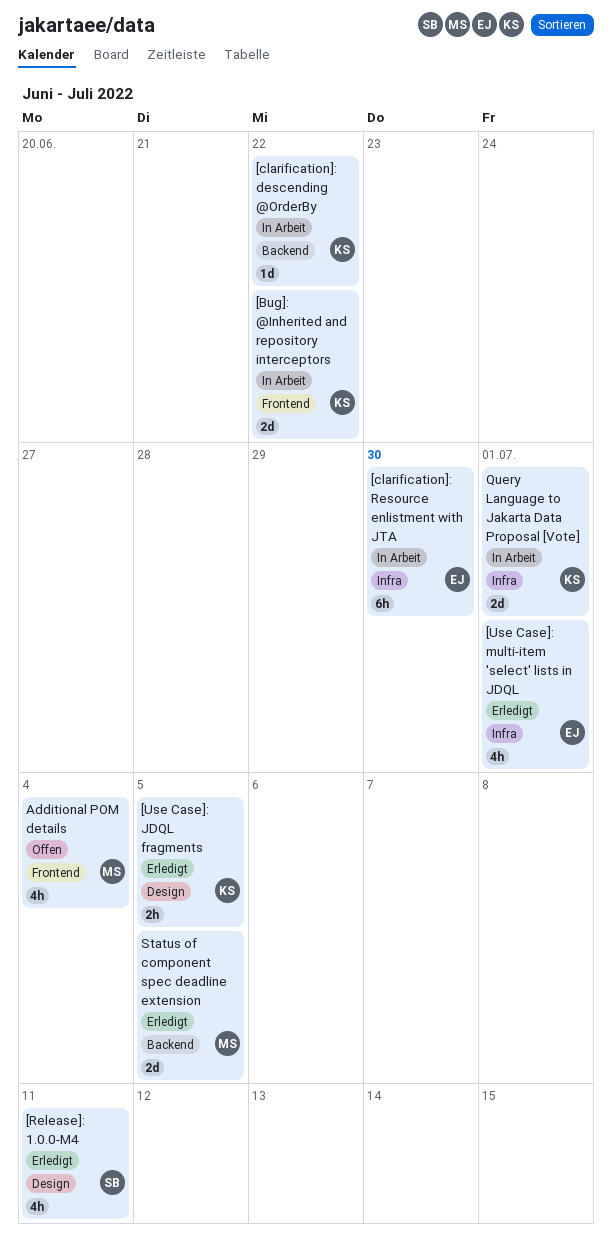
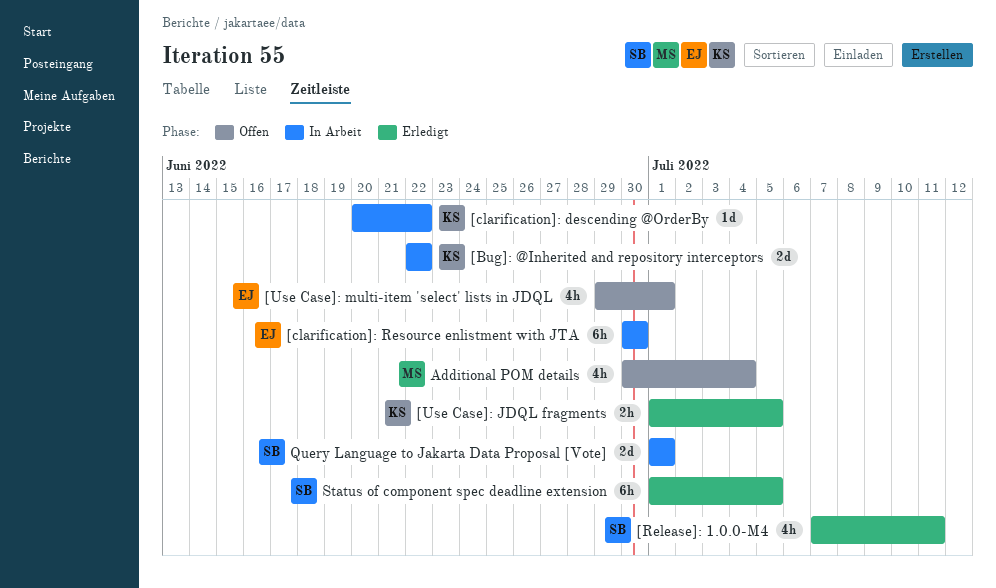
[Use Case]: multi-item 'select' lists in JDQL, status: Erledigt -> Offen
Query Language to Jakarta Data Proposal [Vote], owner: KS -> SB
Status of component spec deadline extension, owner: MS -> SB
Status of component spec deadline extension, estimate: 2d -> 6h

